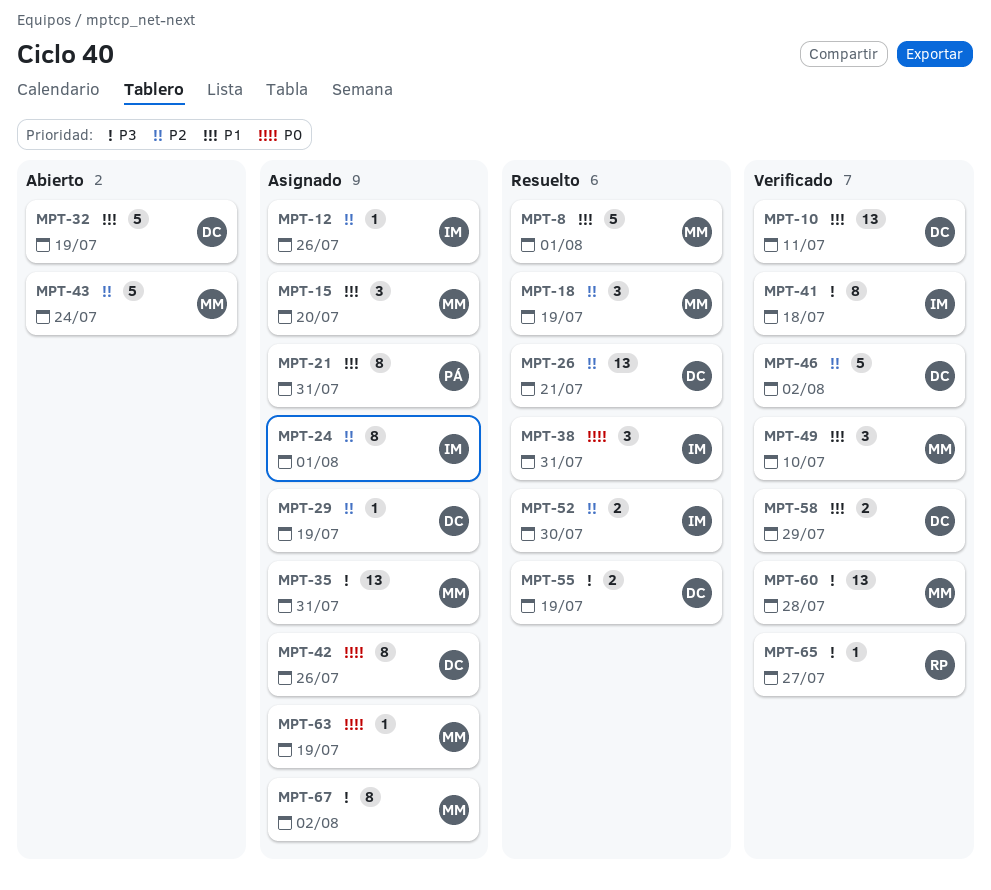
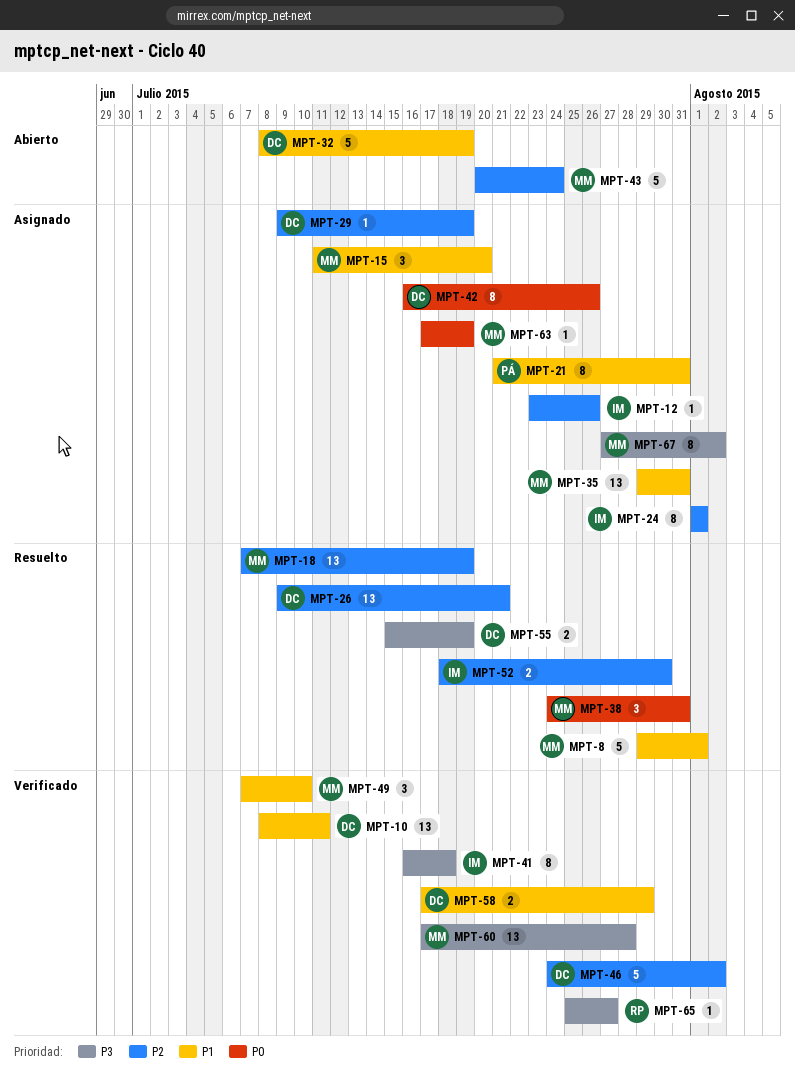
MPT-18, estimate: 3 -> 13
MPT-35, priority: P3 -> P1
MPT-38, owner: IM -> MM

